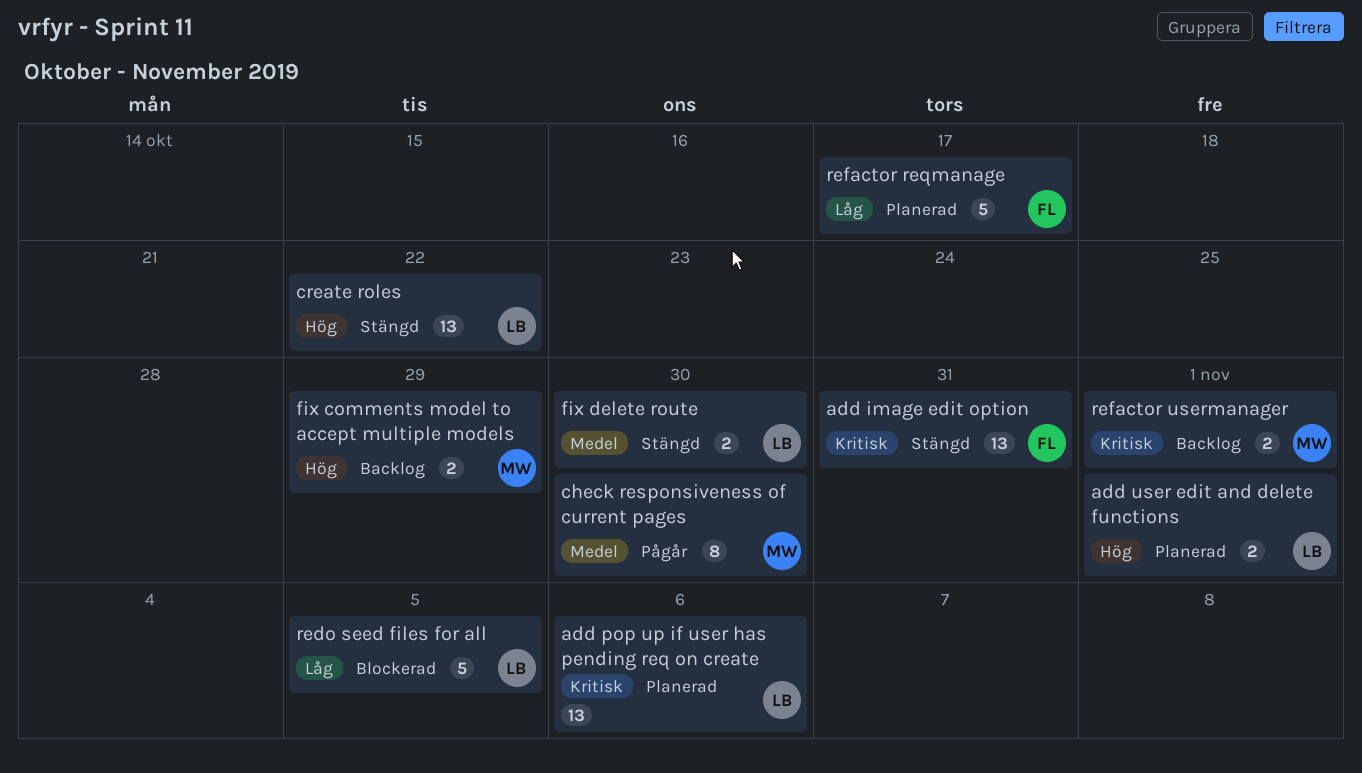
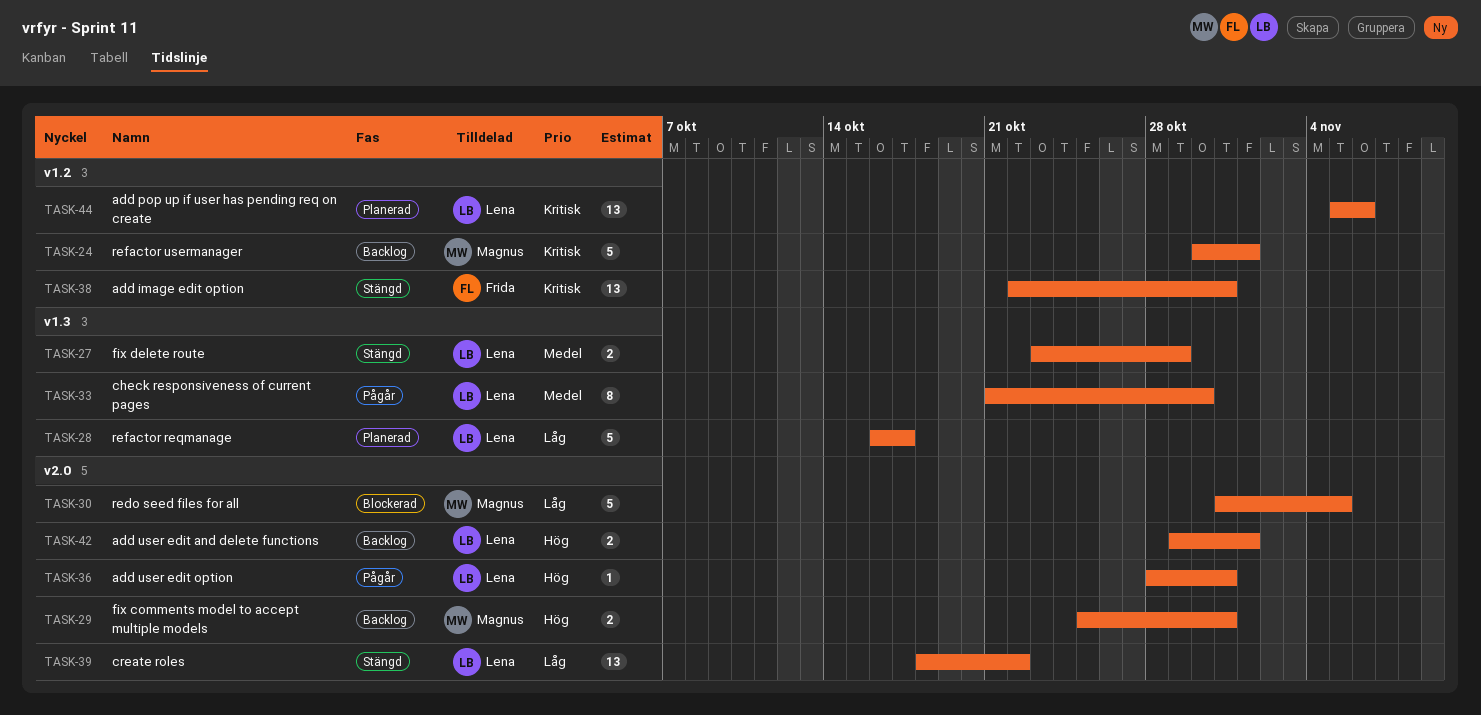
add user edit and delete functions, status: Planerad -> Backlog
add user edit option: none -> present
check responsiveness of current pages, owner: Magnus -> Lena
create roles, priority: Hög -> Låg
fix comments model to accept multiple models, due: Oct 29 -> Oct 31
fix delete route, due: Oct 30 -> Oct 29
redo seed files for all, owner: Lena -> Magnus
refactor reqmanage, owner: Frida -> Lena
refactor usermanager, estimate: 2 -> 5

